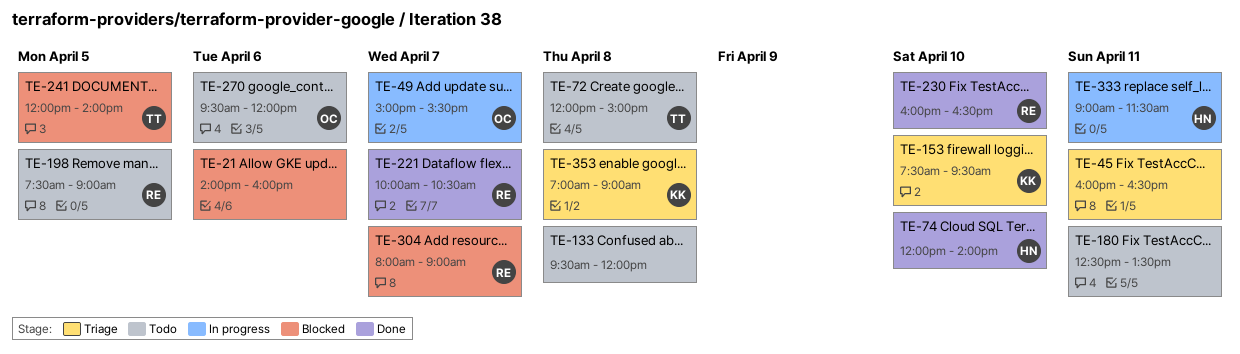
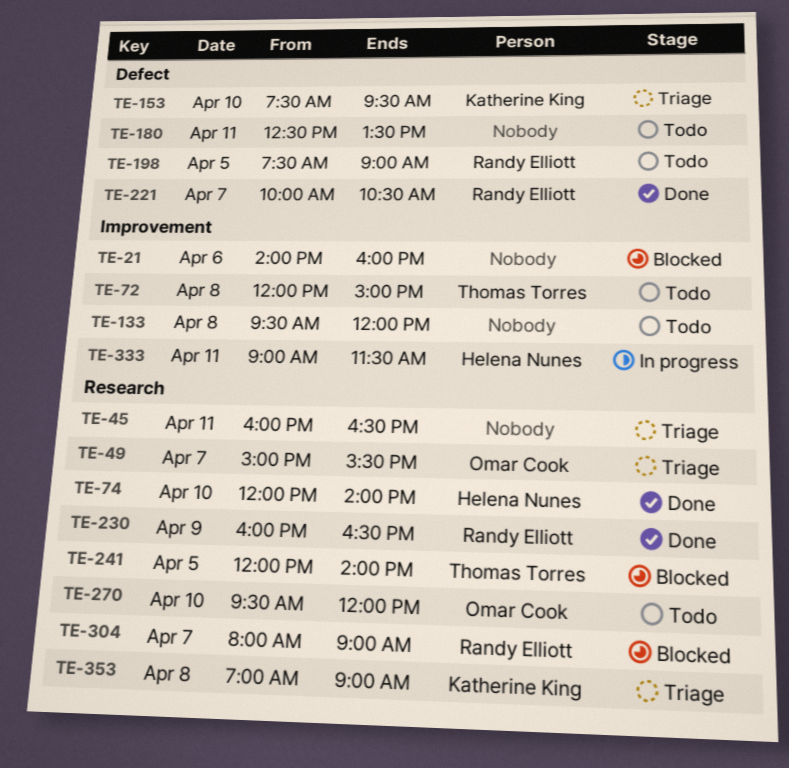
TE-49, status: In progress -> Triage
TE-230, day: Apr 10 -> Apr 9
TE-270, day: Apr 6 -> Apr 10

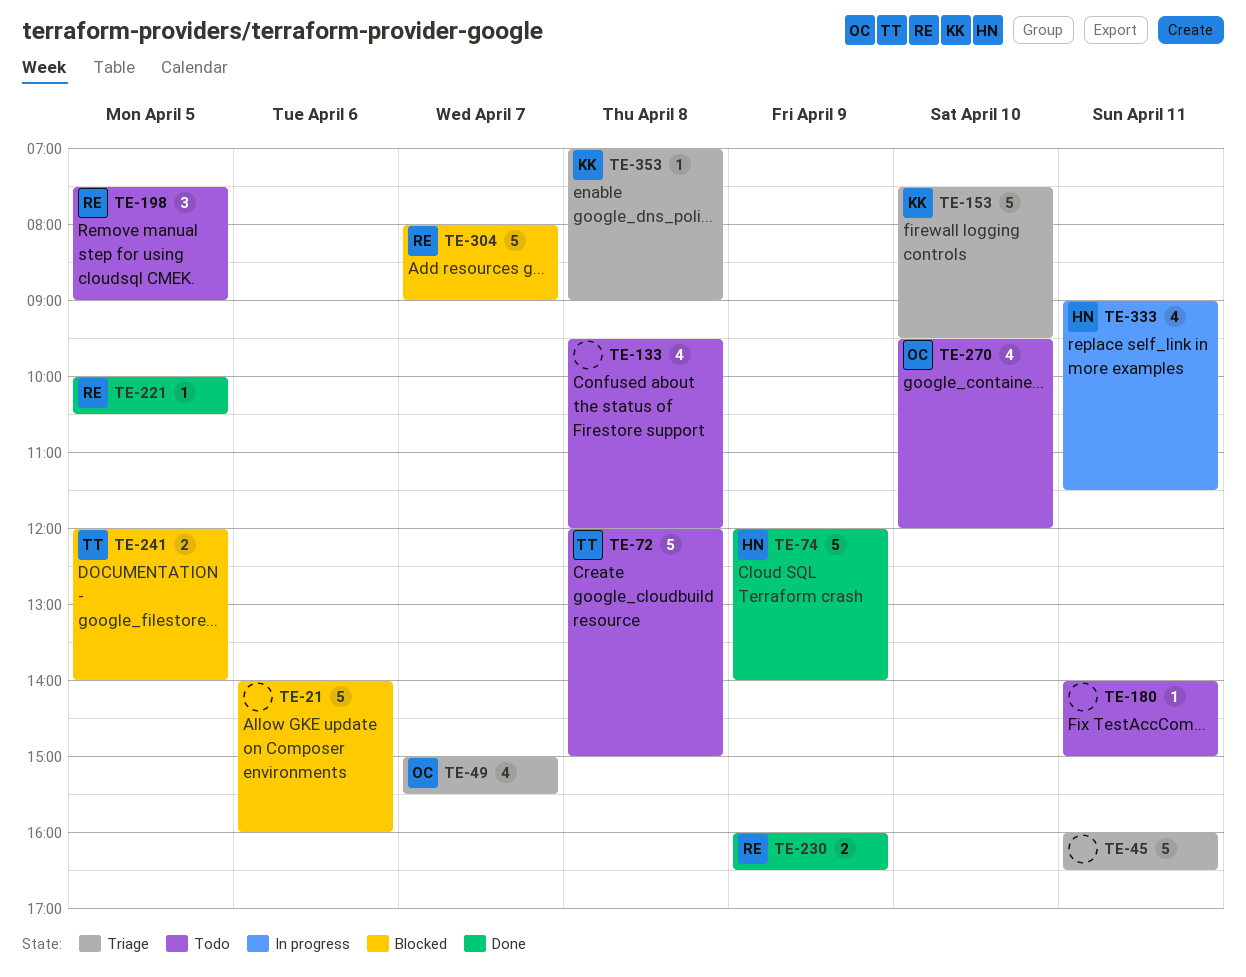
TE-74, day: Apr 10 -> Apr 9
TE-180, begins: 12:30 -> 14:00
TE-180, ends: 13:30 -> 15:00
TE-221, day: Apr 7 -> Apr 5

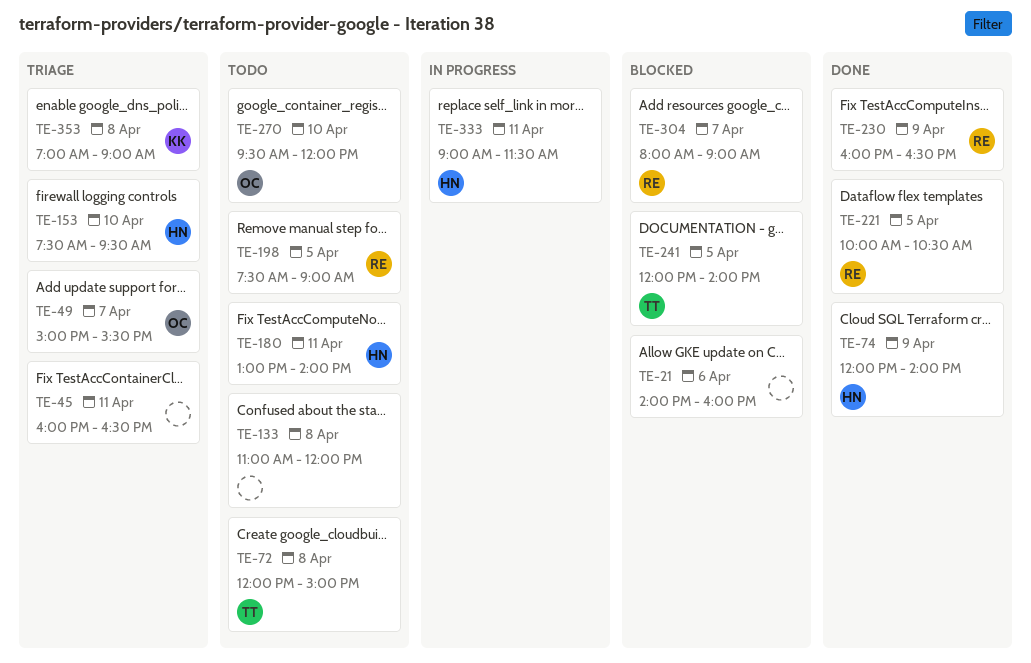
TE-133, begins: 09:30 -> 11:00
TE-153, owner: KK -> HN
TE-180, owner: none -> HN
TE-180, begins: 14:00 -> 13:00
TE-180, ends: 15:00 -> 14:00

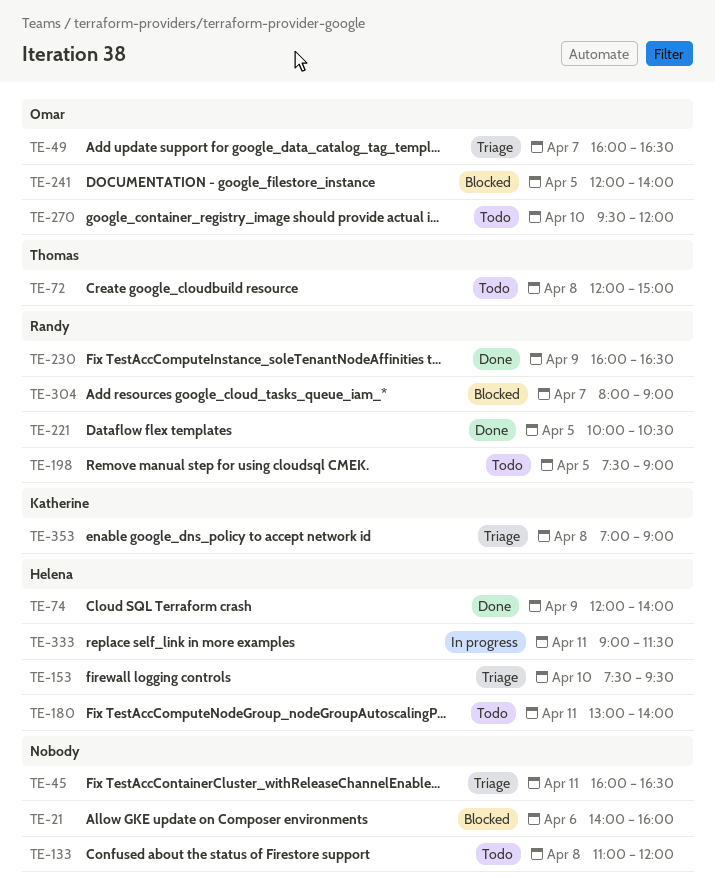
TE-49, begins: 15:00 -> 16:00
TE-49, ends: 15:30 -> 16:30
TE-241, owner: Thomas -> Omar

